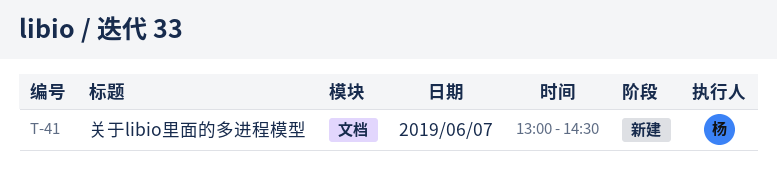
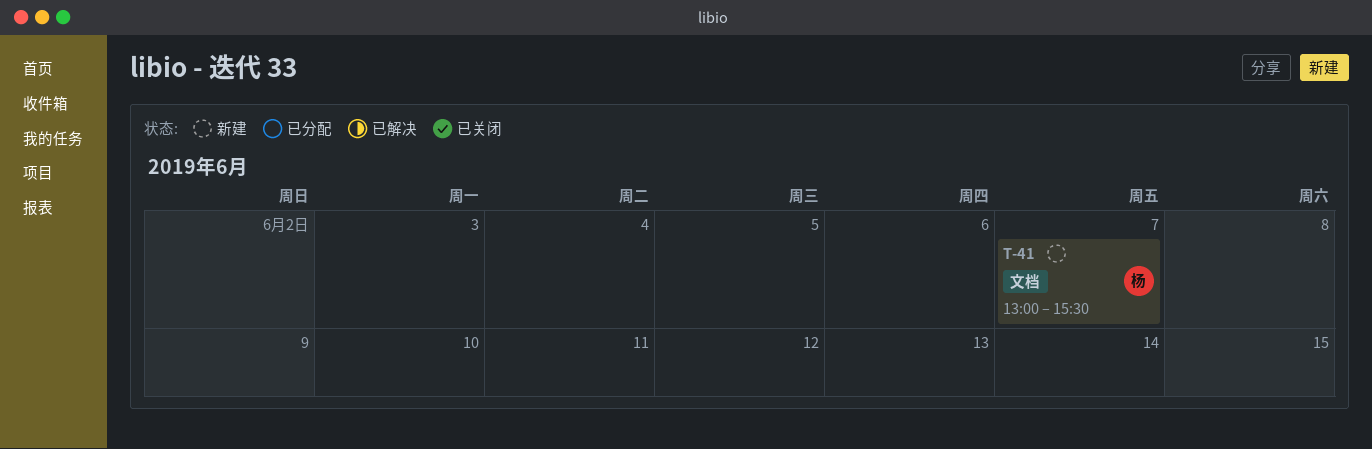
T-41, ends: 14:30 -> 15:30

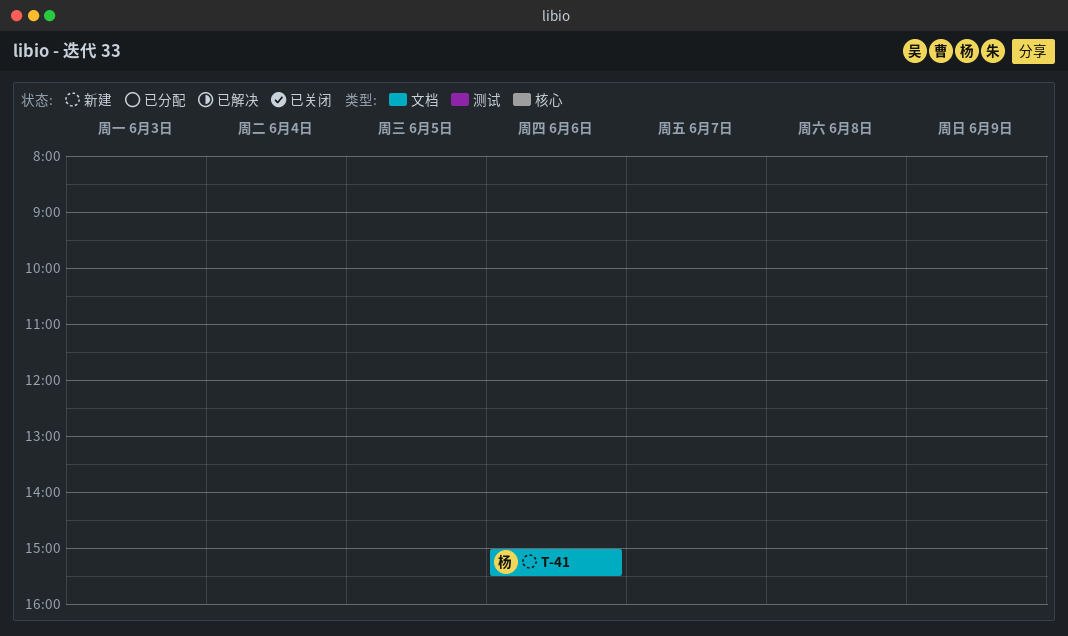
T-41, day: Jun 7 -> Jun 6
T-41, begins: 13:00 -> 15:00

